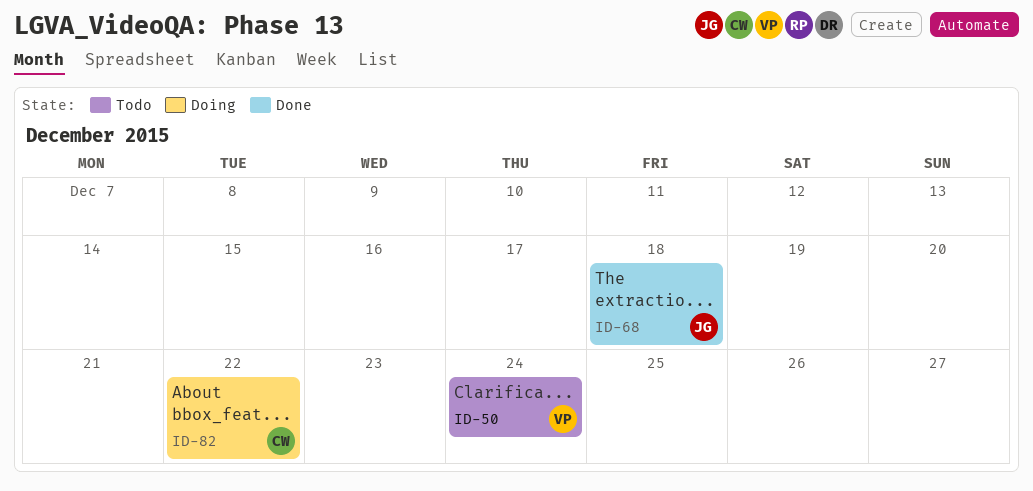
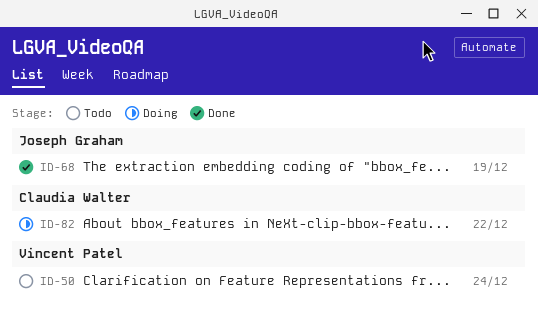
ID-68, due: Dec 18 -> Dec 19

